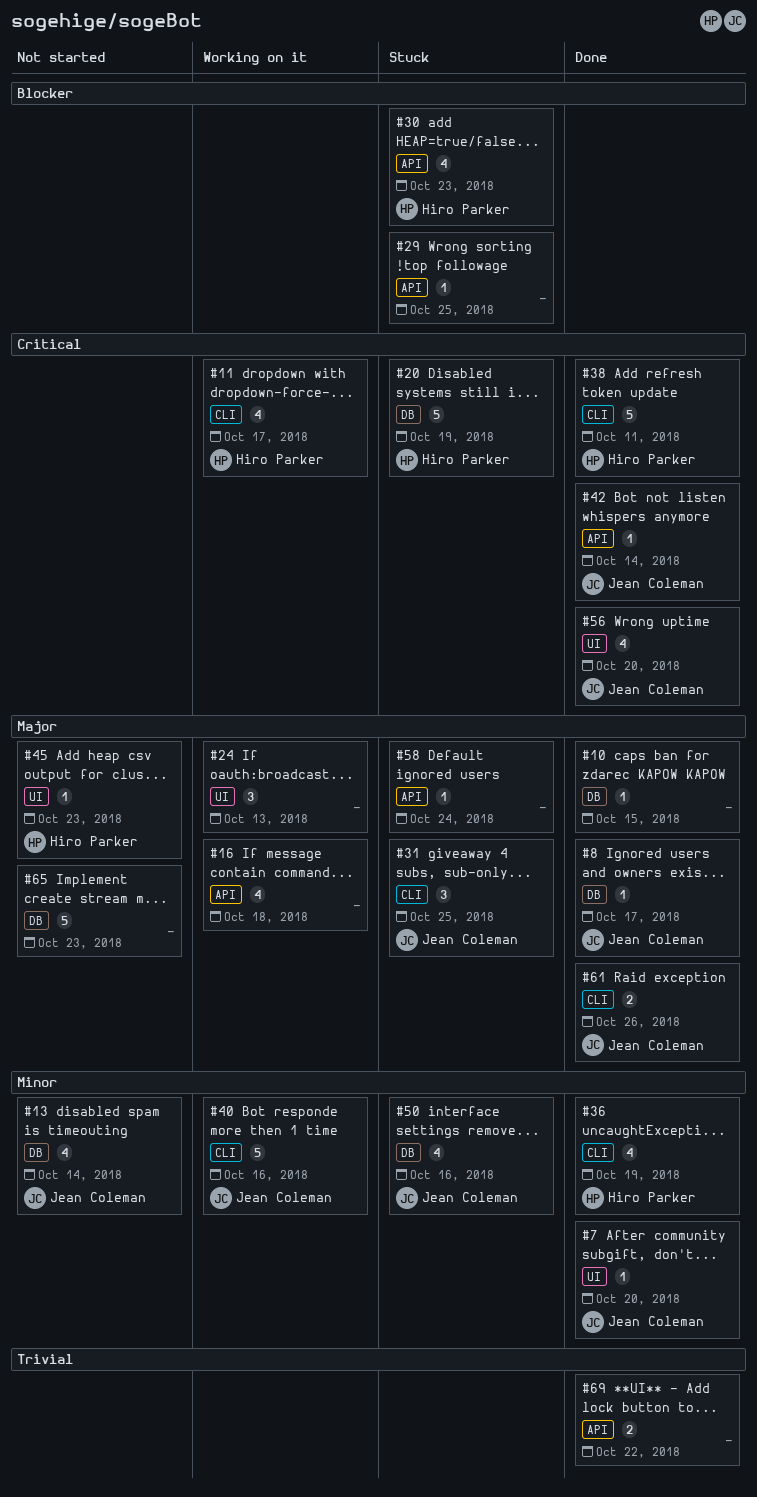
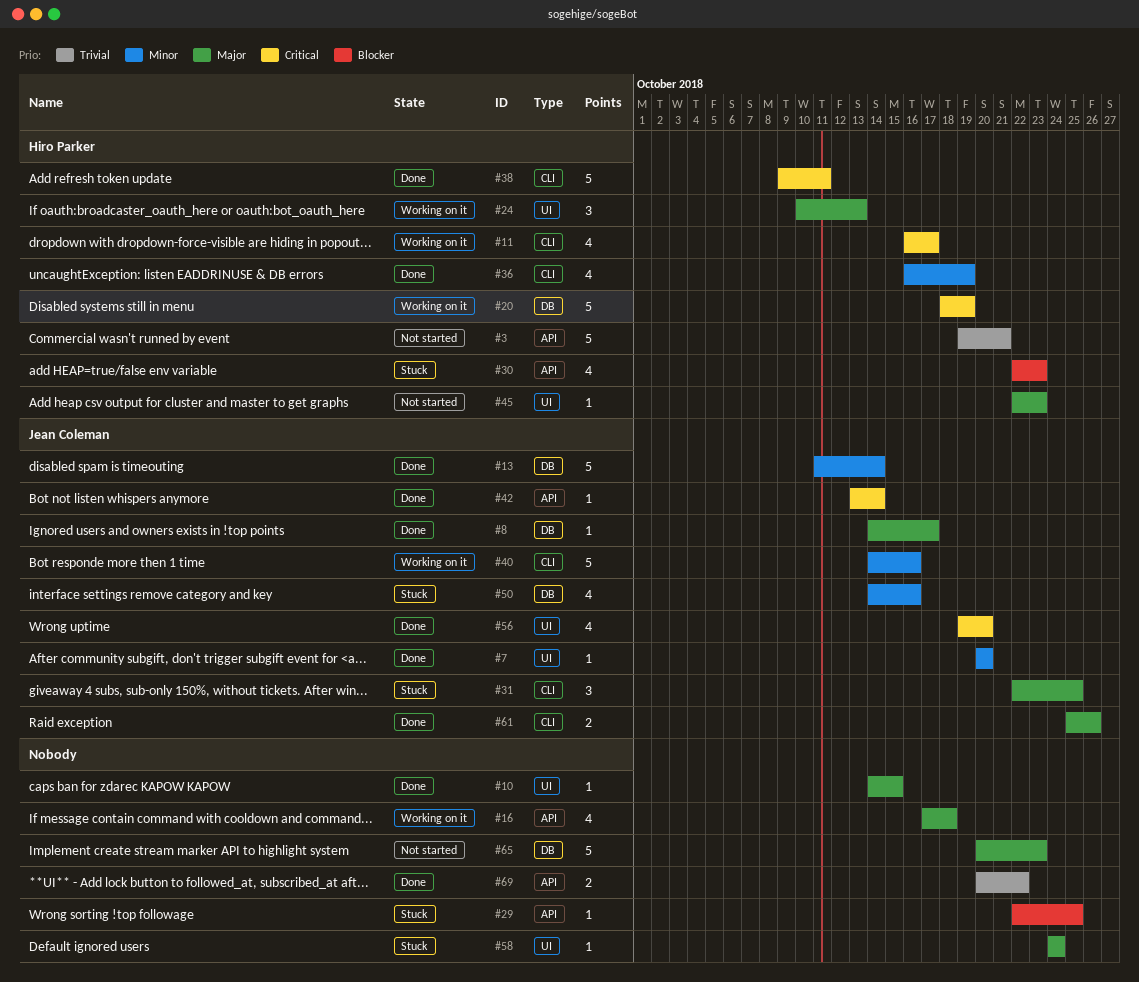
#3: none -> present
#10, label: DB -> UI
#13, status: Not started -> Done
#13, estimate: 4 -> 5
#20, status: Stuck -> Working on it
#24, owner: none -> Hiro Parker
#58, label: API -> UI

